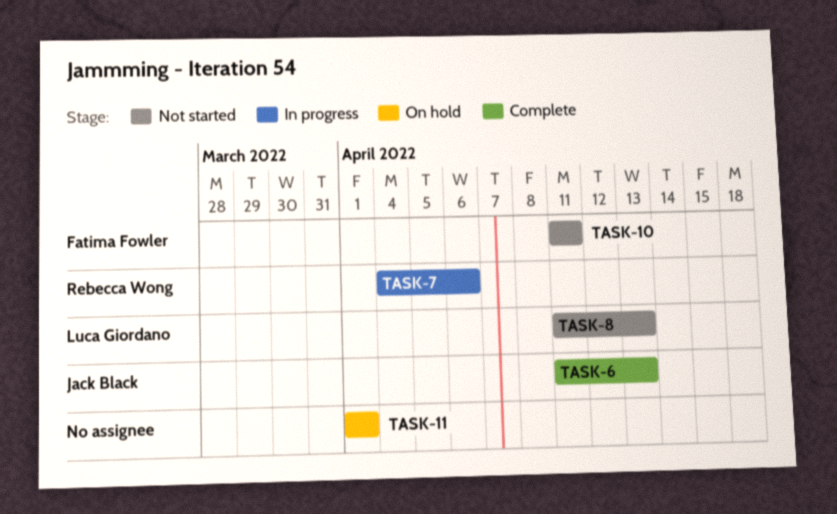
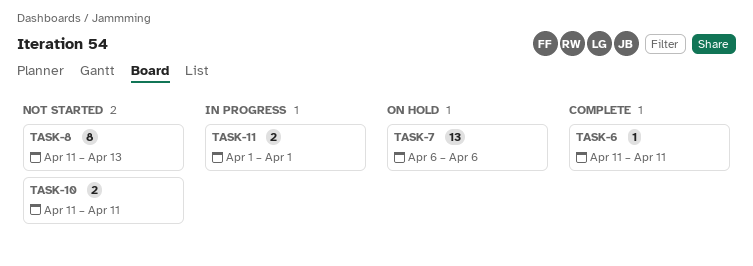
TASK-6, due: Apr 13 -> Apr 11
TASK-7, status: In progress -> On hold
TASK-7, start: Apr 4 -> Apr 6
TASK-11, status: On hold -> In progress

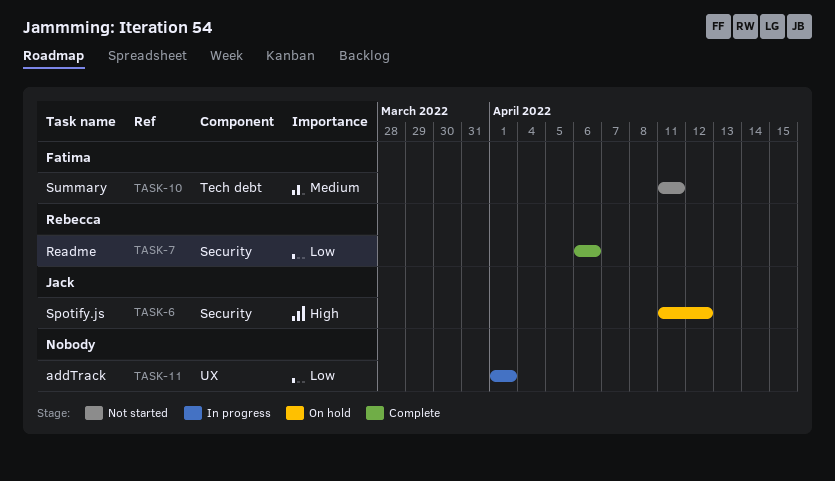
TASK-6, status: Complete -> On hold
TASK-6, due: Apr 11 -> Apr 12
TASK-7, status: On hold -> Complete
TASK-8: present -> none

